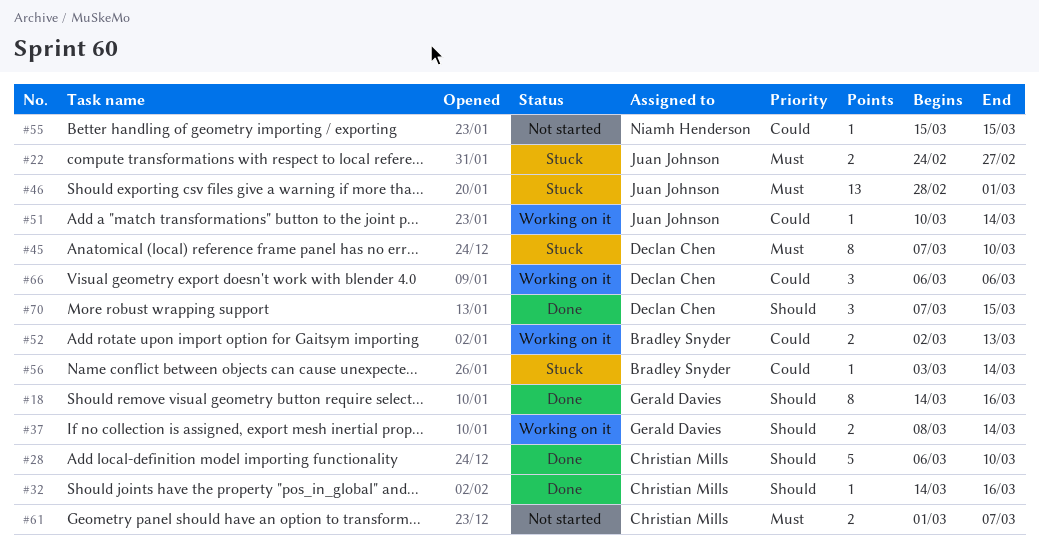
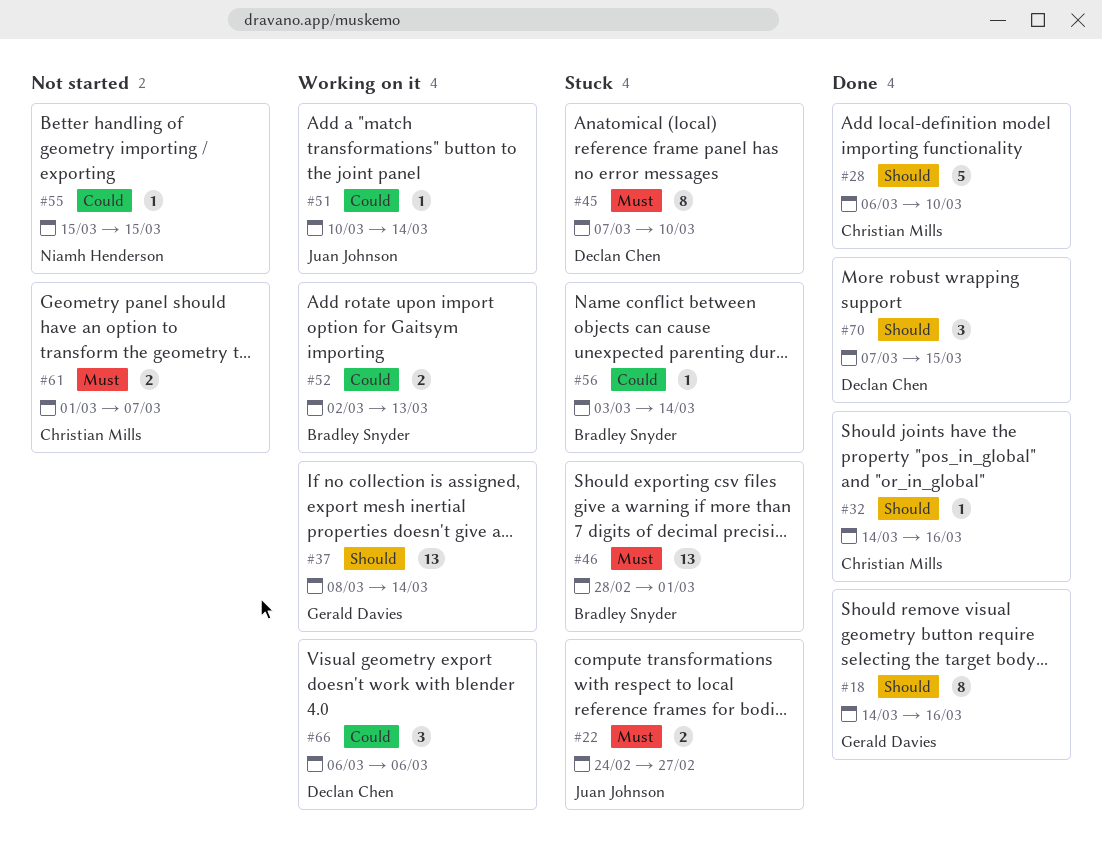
#37, estimate: 2 -> 13
#46, owner: Juan Johnson -> Bradley Snyder

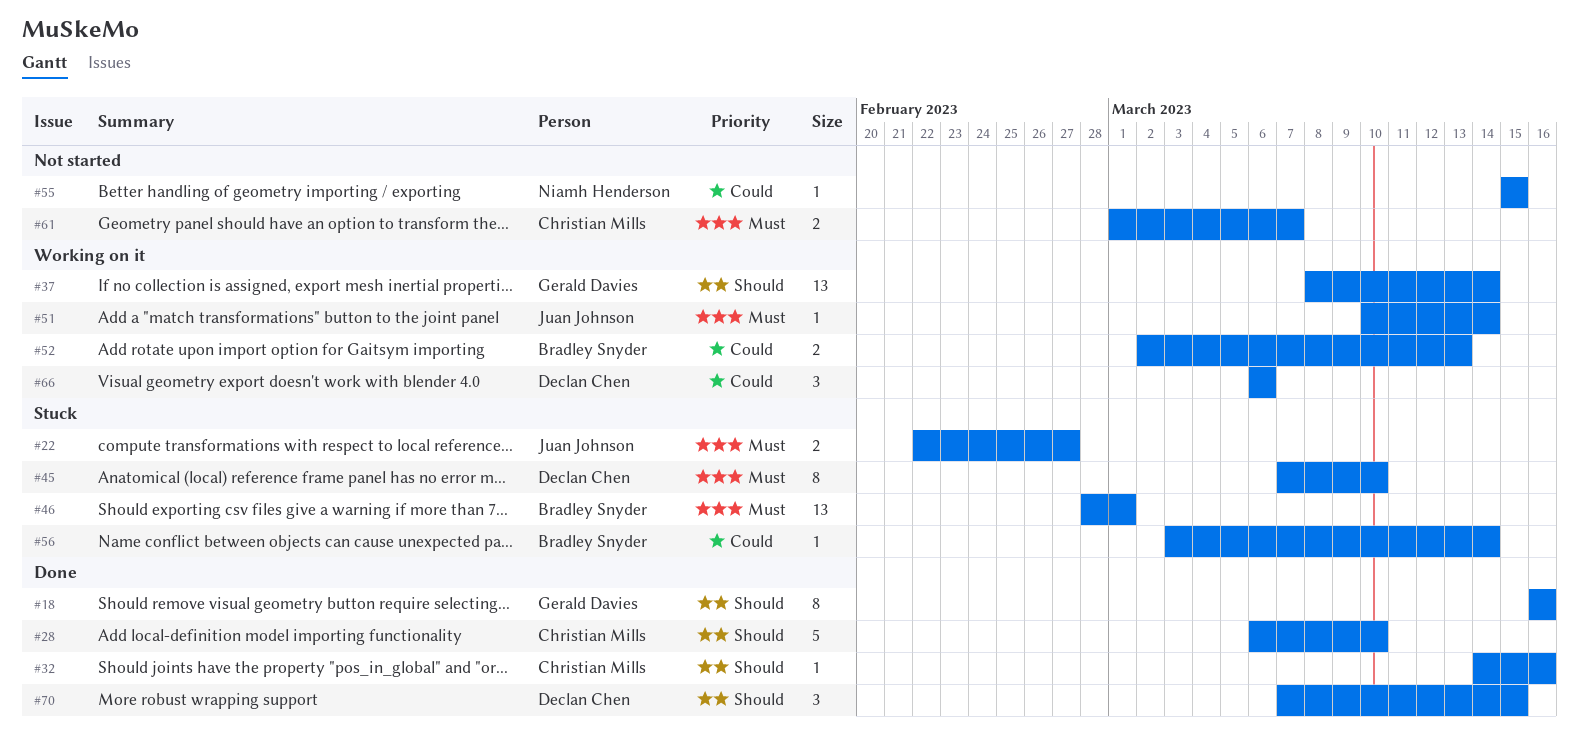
#18, start: Mar 14 -> Mar 16
#22, start: Feb 24 -> Feb 22
#51, priority: Could -> Must

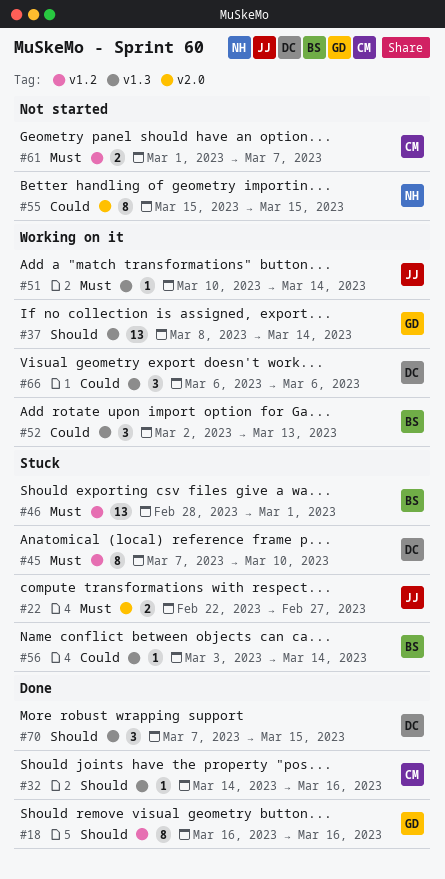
#28: present -> none
#52, estimate: 2 -> 3
#55, estimate: 1 -> 8

